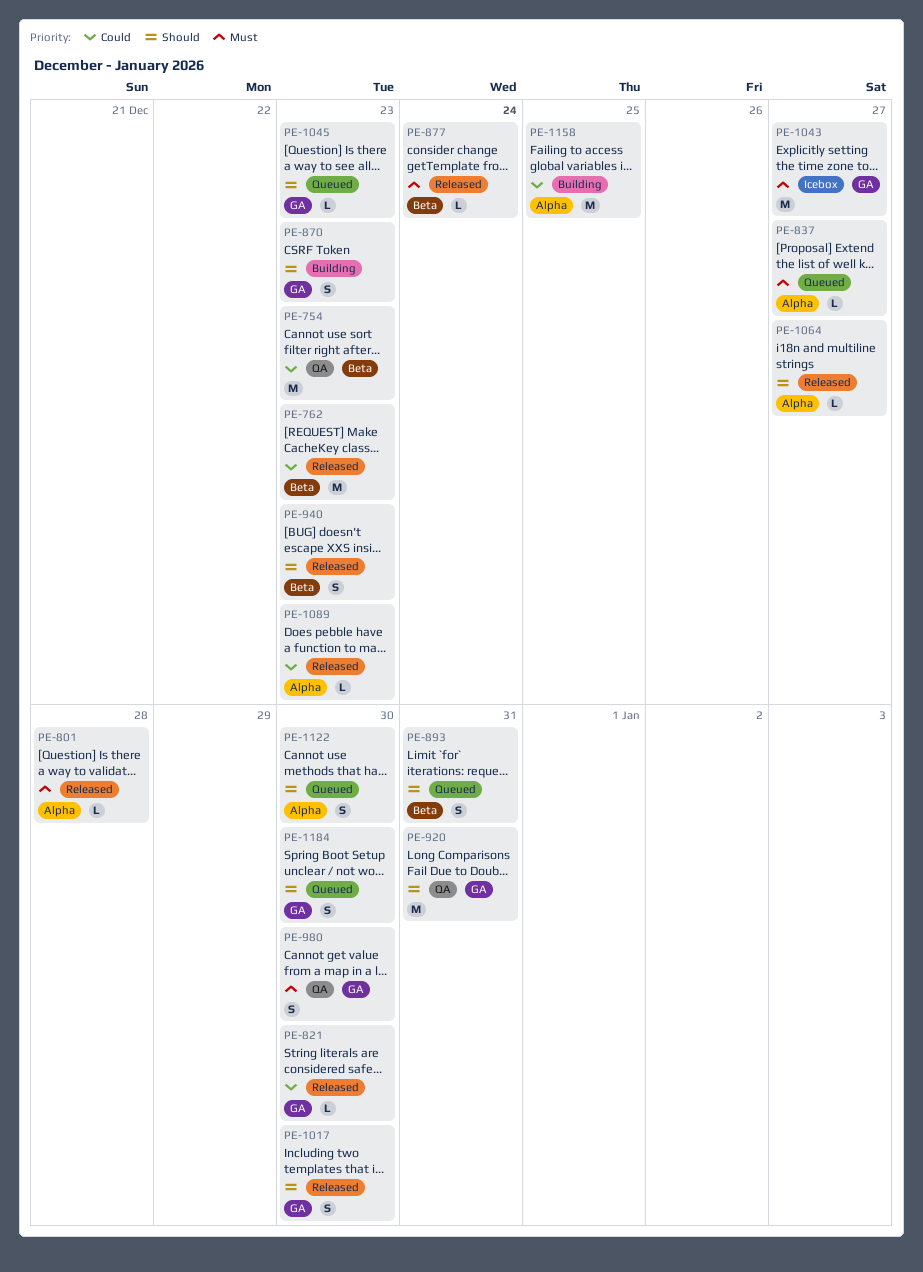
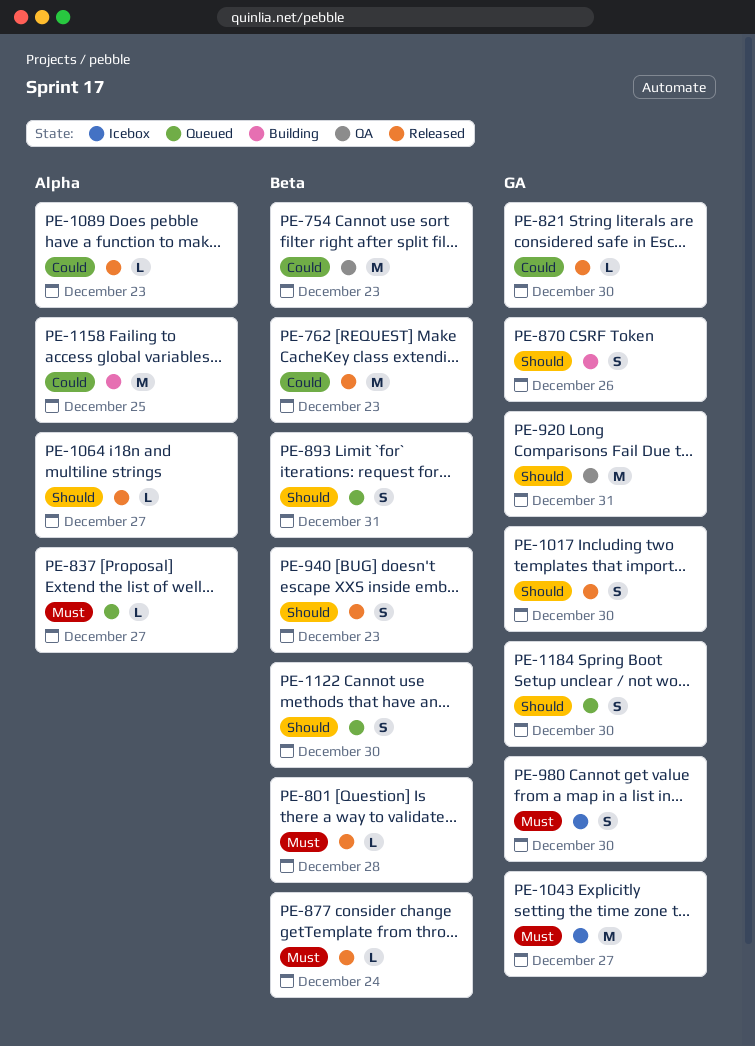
PE-801, label: Alpha -> Beta
PE-870, due: Dec 23 -> Dec 26
PE-980, status: QA -> Icebox
PE-1045: present -> none
PE-1122, label: Alpha -> Beta

